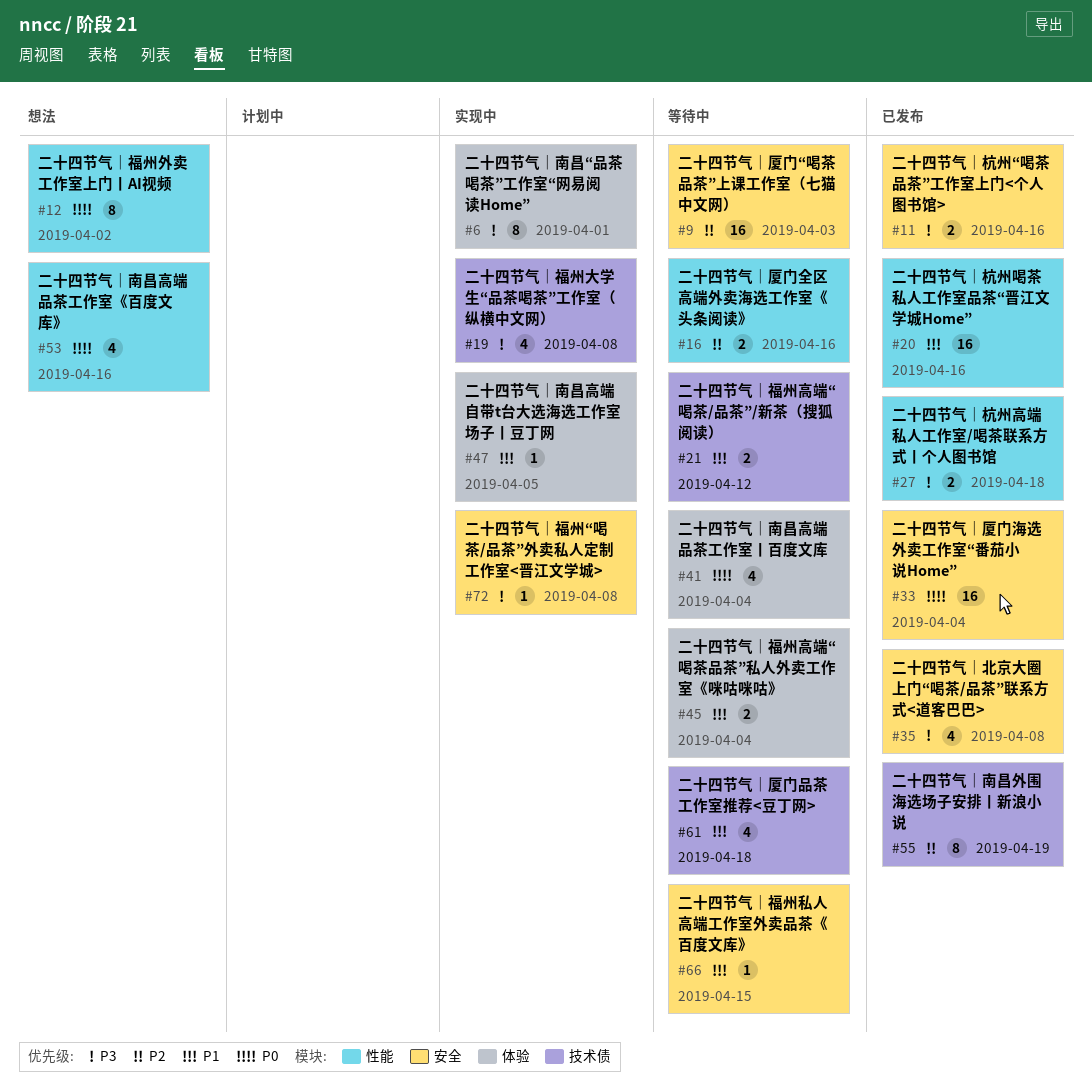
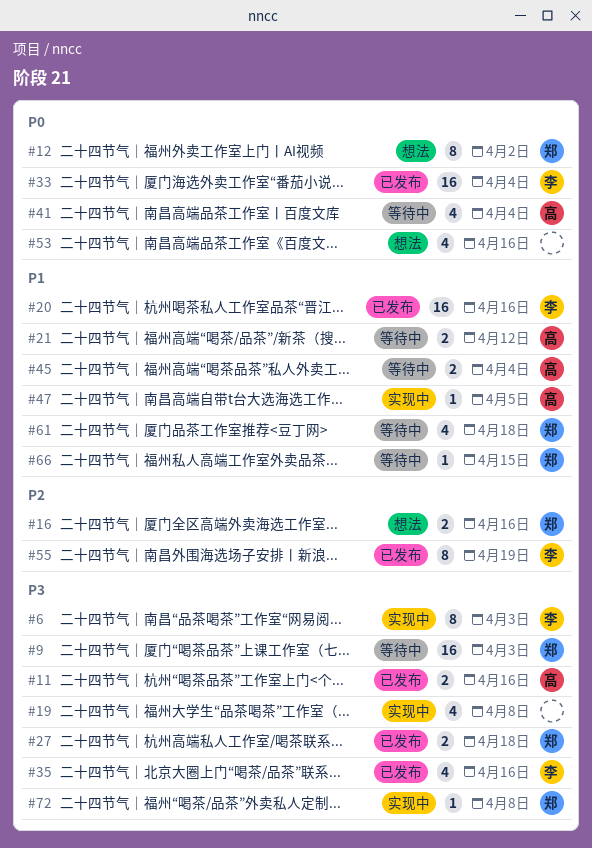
#6, due: Apr 1 -> Apr 3
#9, priority: P2 -> P3
#16, status: 等待中 -> 想法
#35, due: Apr 8 -> Apr 16

